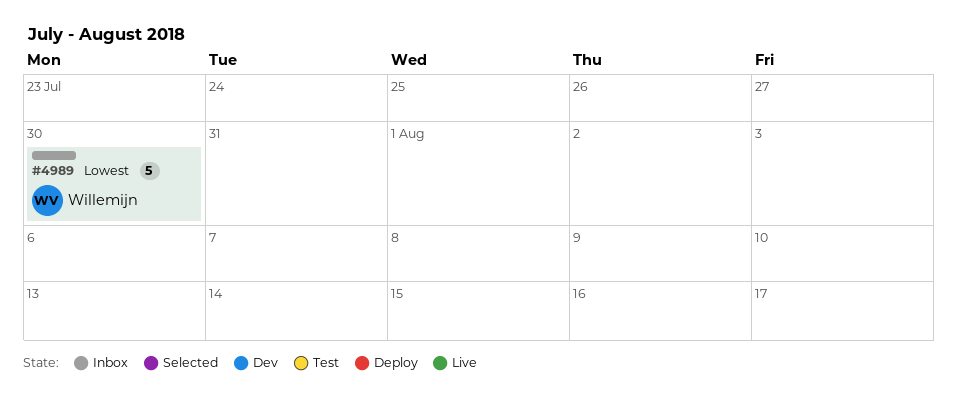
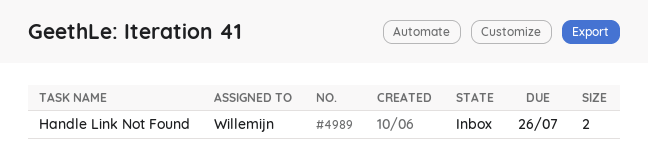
#4989, estimate: 5 -> 2
#4989, due: Jul 30 -> Jul 26

